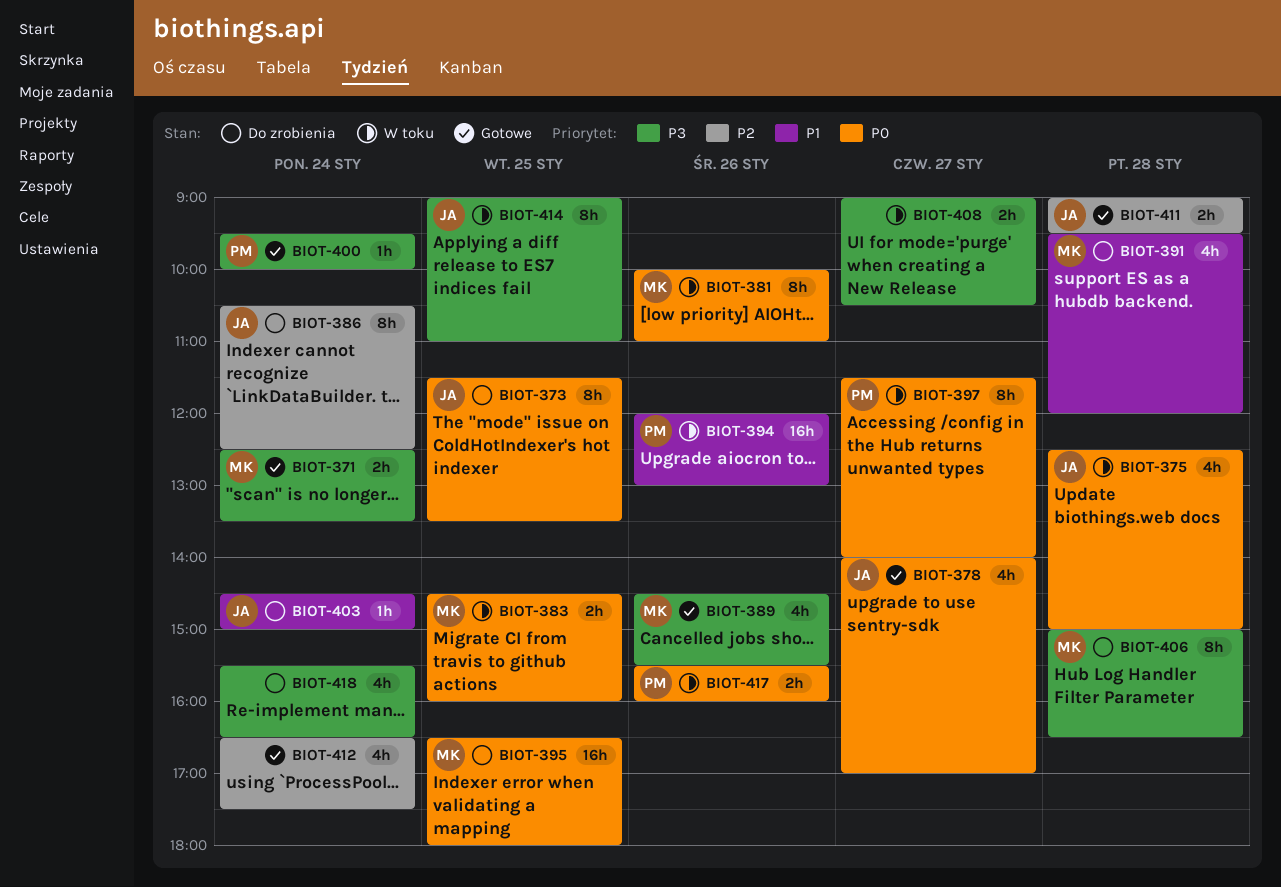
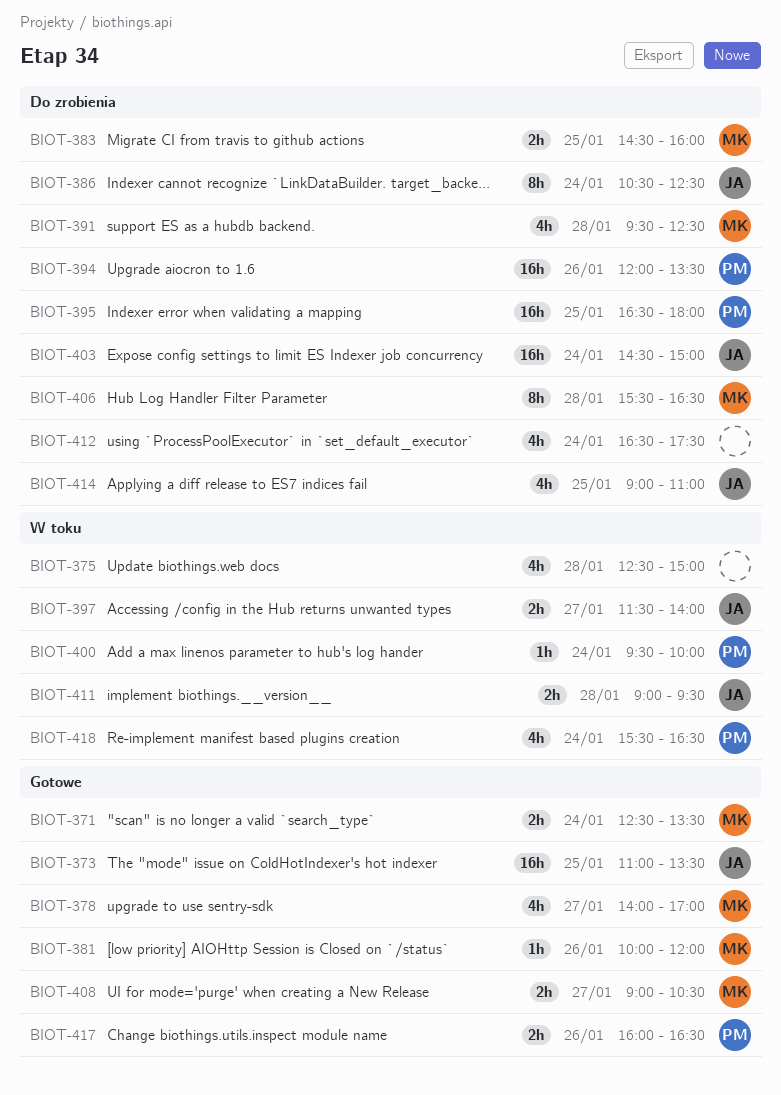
BIOT-373, status: Do zrobienia -> Gotowe
BIOT-373, estimate: 8h -> 16h
BIOT-373, begins: 11:30 -> 11:00
BIOT-375, owner: JA -> none
BIOT-378, owner: JA -> MK
BIOT-381, status: W toku -> Gotowe
BIOT-381, estimate: 8h -> 1h
BIOT-381, ends: 11:00 -> 12:00
BIOT-383, status: W toku -> Do zrobienia
BIOT-389: present -> none
BIOT-391, ends: 12:00 -> 12:30
BIOT-394, status: W toku -> Do zrobienia
BIOT-394, ends: 13:00 -> 13:30
BIOT-395, owner: MK -> PM
BIOT-397, owner: PM -> JA
BIOT-397, estimate: 8h -> 2h
BIOT-400, status: Gotowe -> W toku
BIOT-403, estimate: 1h -> 16h
BIOT-406, begins: 15:00 -> 15:30
BIOT-408, status: W toku -> Gotowe
BIOT-408, owner: none -> MK
BIOT-411, status: Gotowe -> W toku
BIOT-412, status: Gotowe -> Do zrobienia
BIOT-414, status: W toku -> Do zrobienia
BIOT-414, estimate: 8h -> 4h
BIOT-417, status: W toku -> Gotowe
BIOT-417, begins: 15:30 -> 16:00
BIOT-417, ends: 16:00 -> 16:30
BIOT-418, status: Do zrobienia -> W toku
BIOT-418, owner: none -> PM

